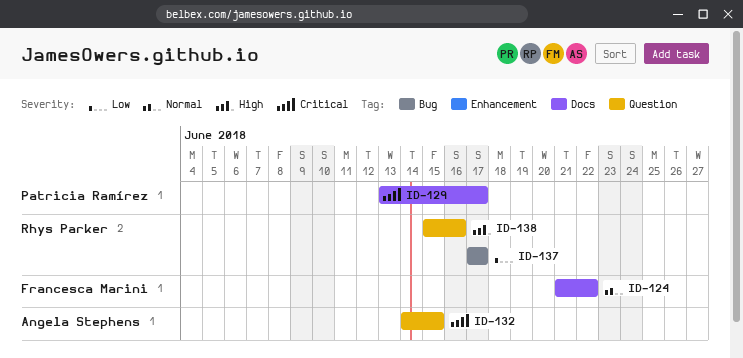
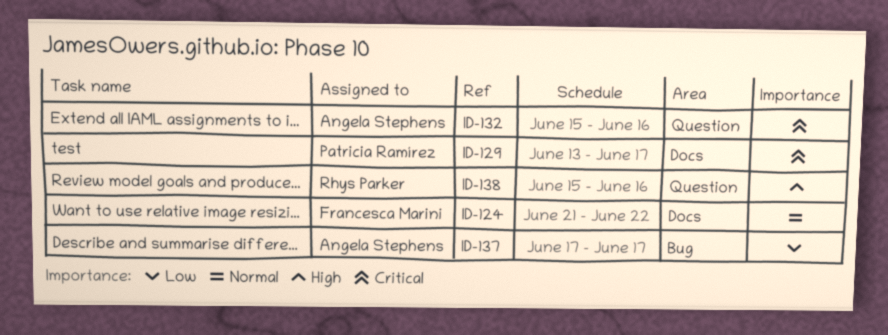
ID-132, start: Jun 14 -> Jun 15
ID-132, due: Jun 15 -> Jun 16
ID-137, owner: Rhys Parker -> Angela Stephens

